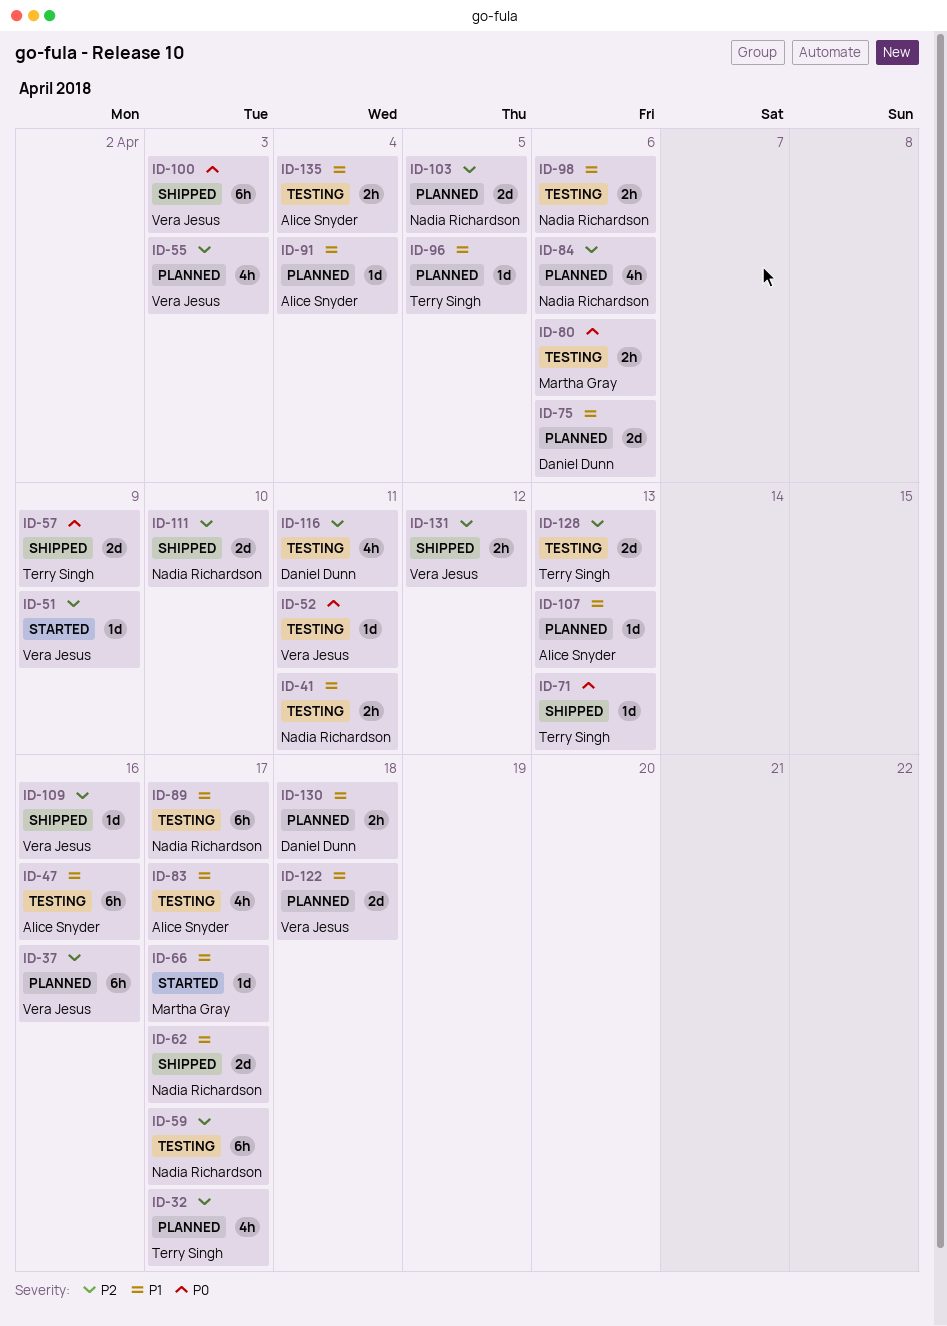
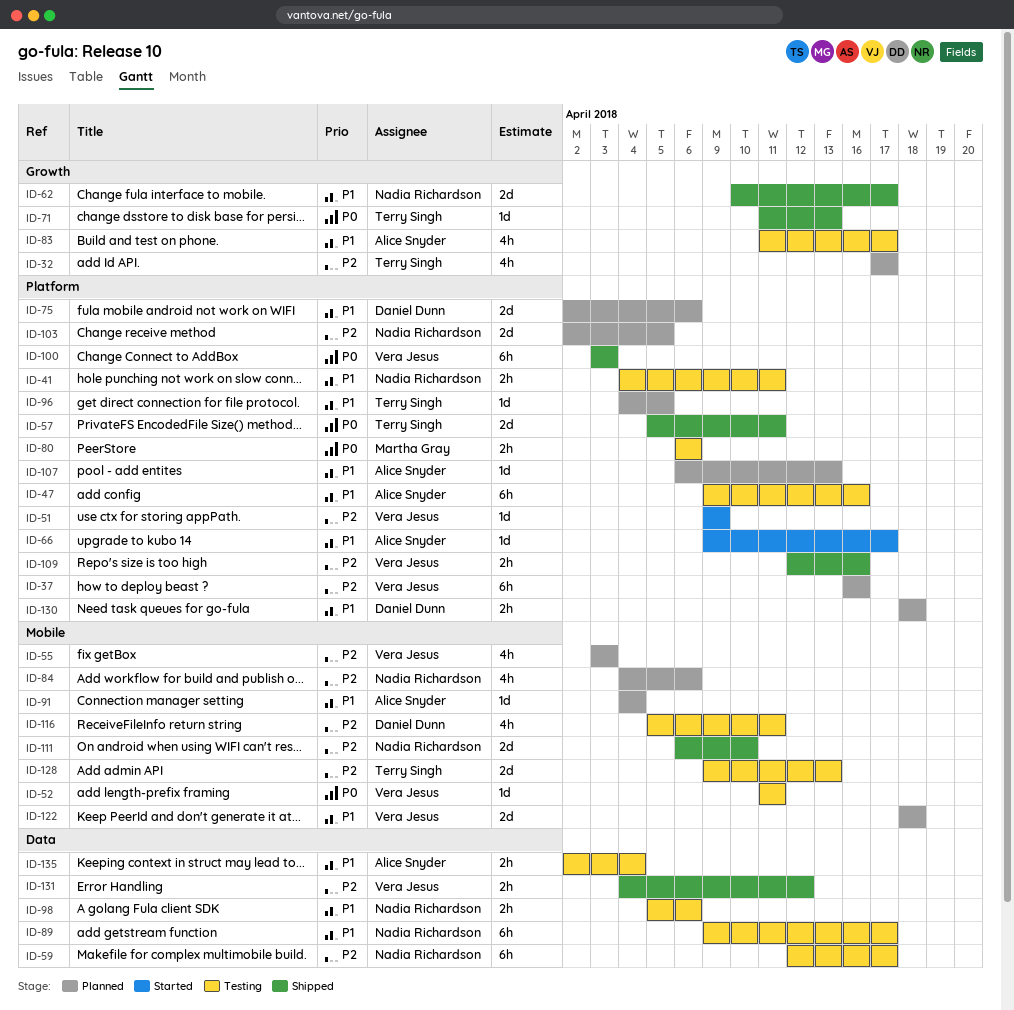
ID-57, due: Apr 9 -> Apr 11
ID-66, owner: Martha Gray -> Alice Snyder
ID-109, estimate: 1d -> 2h

